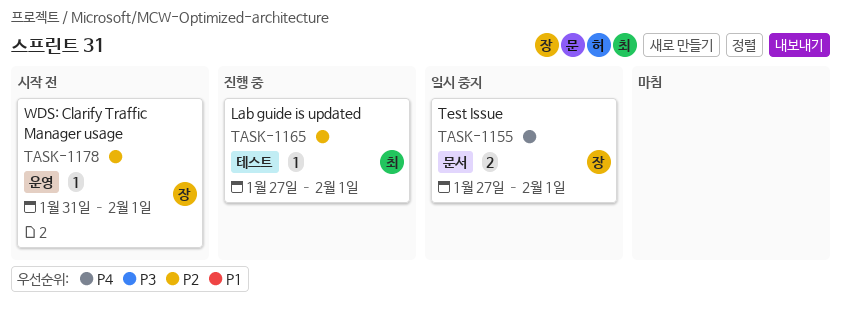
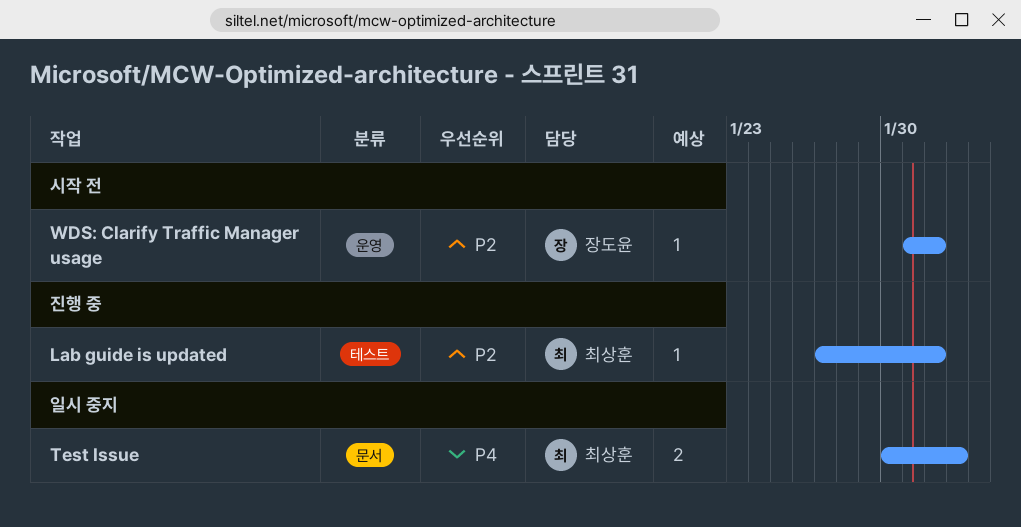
Test Issue, owner: 장도윤 -> 최상훈
Test Issue, start: Jan 27 -> Jan 30
Test Issue, due: Feb 1 -> Feb 2

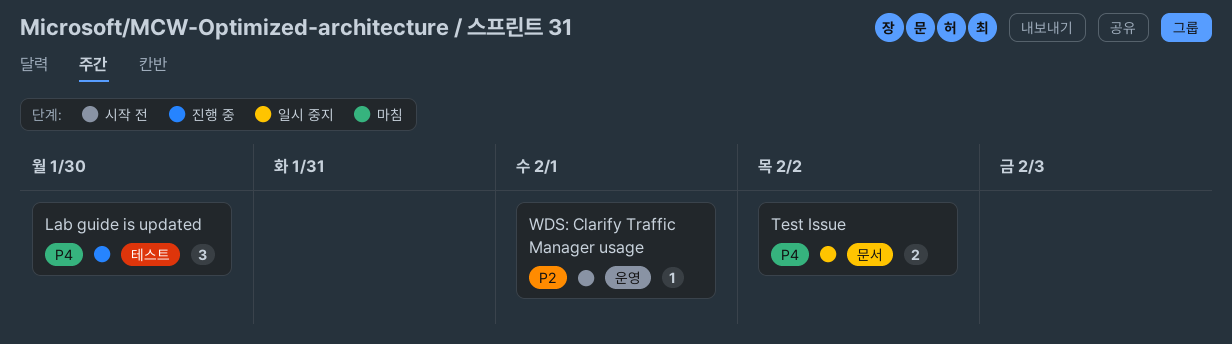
Lab guide is updated, priority: P2 -> P4
Lab guide is updated, estimate: 1 -> 3
Lab guide is updated, due: Feb 1 -> Jan 30

